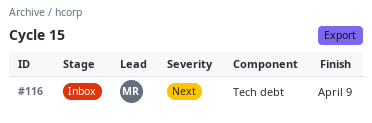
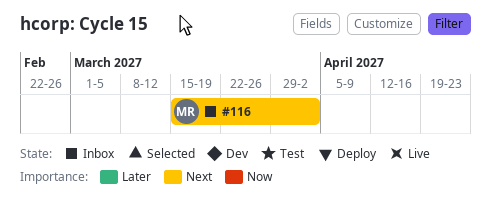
#116, due: Apr 9 -> Apr 2

